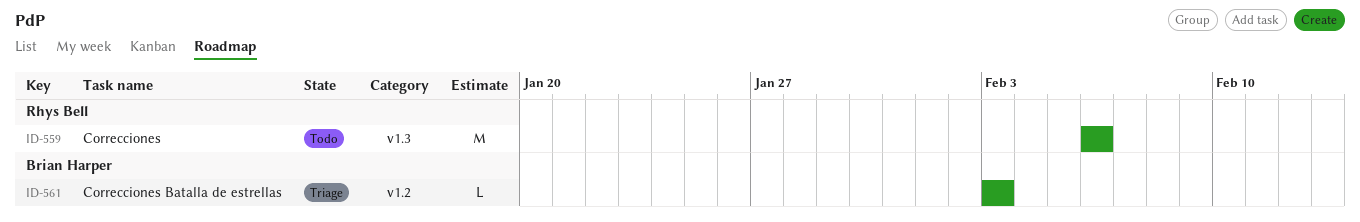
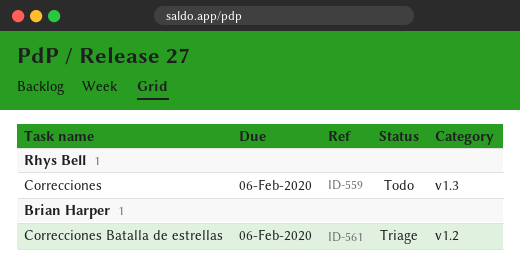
ID-561, due: Feb 3 -> Feb 6

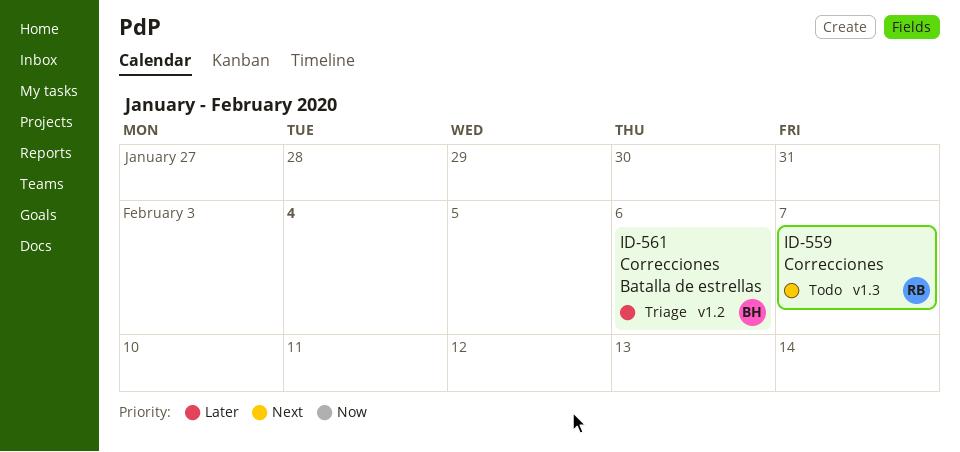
ID-559, due: Feb 6 -> Feb 7

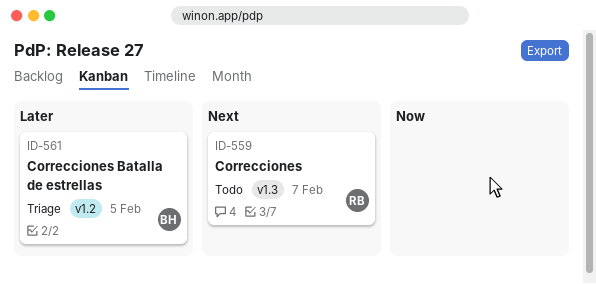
ID-561, due: Feb 6 -> Feb 5

